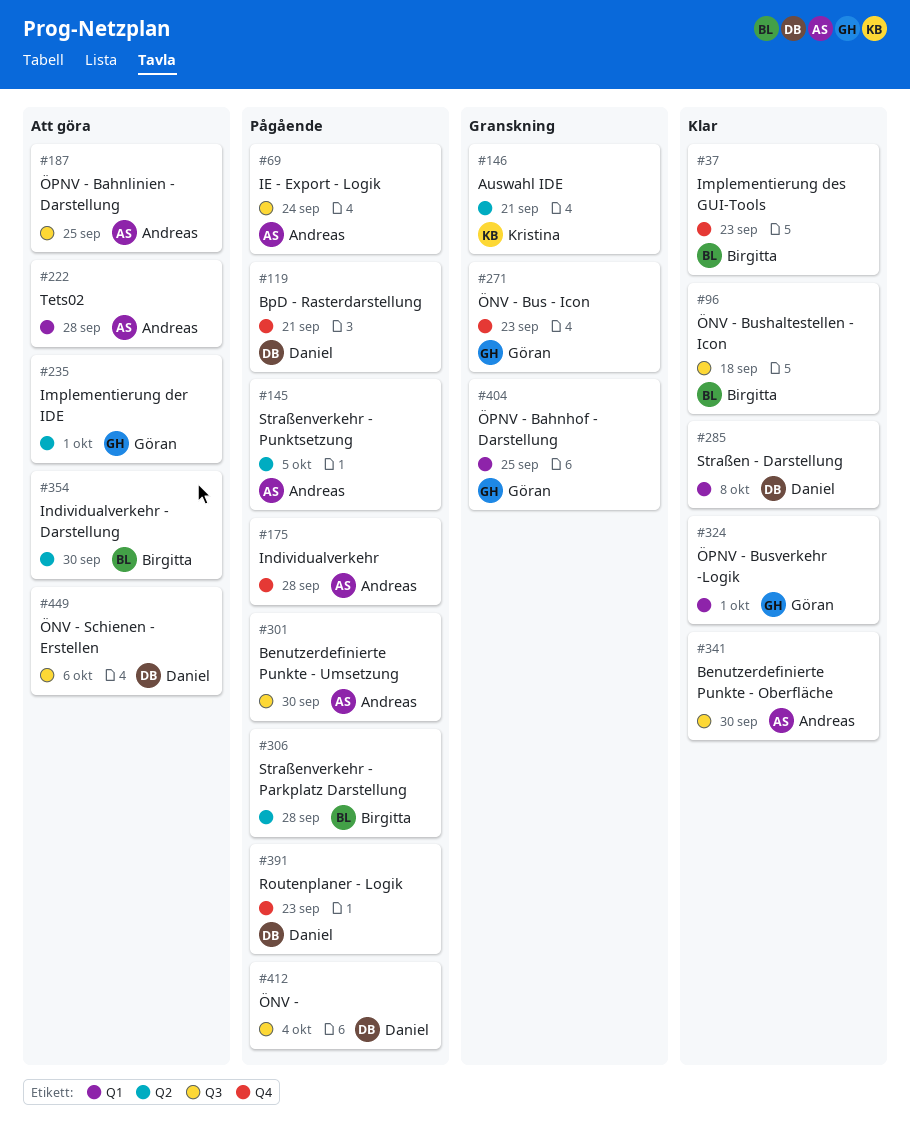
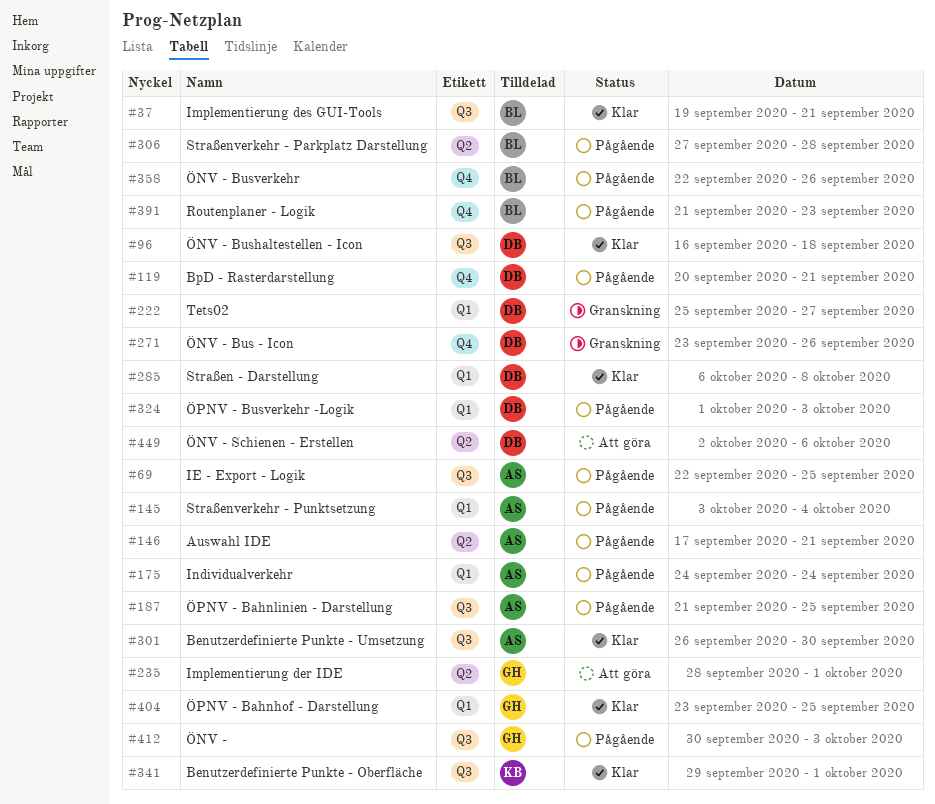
#37, label: Q4 -> Q3
#37, due: Sep 23 -> Sep 21
#69, due: Sep 24 -> Sep 25
#96, owner: Birgitta -> Daniel
#145, label: Q2 -> Q1
#145, due: Oct 5 -> Oct 4
#146, status: Granskning -> Pågående
#146, owner: Kristina -> Andreas
#175, label: Q4 -> Q1
#175, due: Sep 28 -> Sep 24
#187, status: Att göra -> Pågående
#222, status: Att göra -> Granskning
#222, owner: Andreas -> Daniel
#222, due: Sep 28 -> Sep 27
#271, owner: Göran -> Daniel
#271, due: Sep 23 -> Sep 26
#301, status: Pågående -> Klar
#324, status: Klar -> Pågående
#324, owner: Göran -> Daniel
#324, due: Oct 1 -> Oct 3
#341, owner: Andreas -> Kristina
#341, due: Sep 30 -> Oct 1
#354: present -> none
#358: none -> present
#391, owner: Daniel -> Birgitta
#404, status: Granskning -> Klar
#412, owner: Daniel -> Göran
#412, due: Oct 4 -> Oct 3
#449, label: Q3 -> Q2

